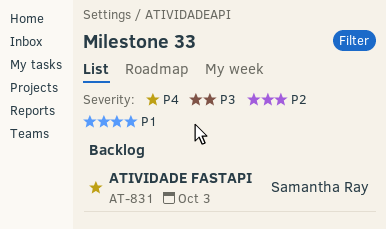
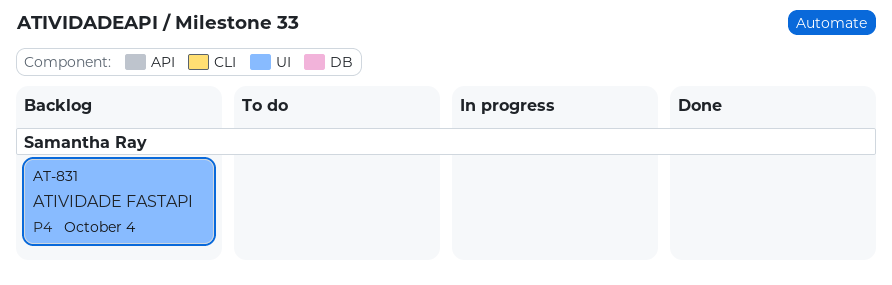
AT-831, due: Oct 3 -> Oct 4

